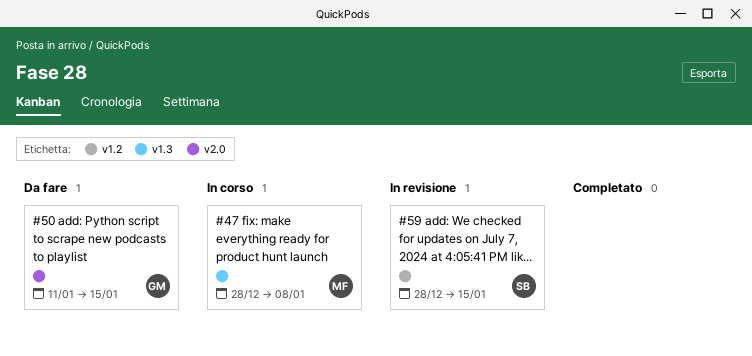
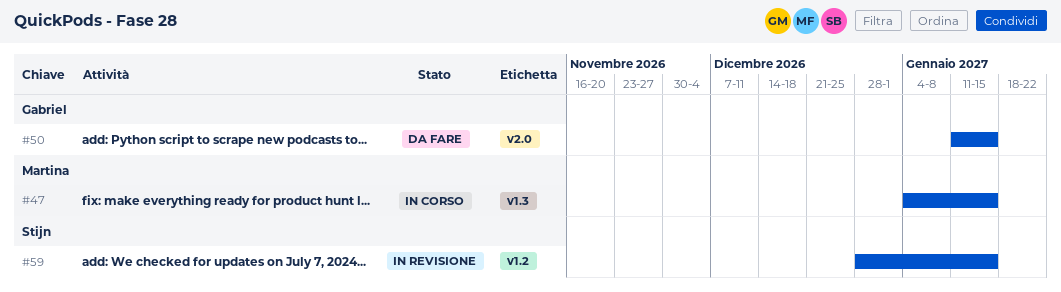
#47, start: Dec 28 -> Jan 4
#47, due: Jan 8 -> Jan 15

